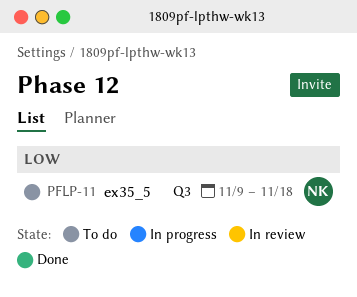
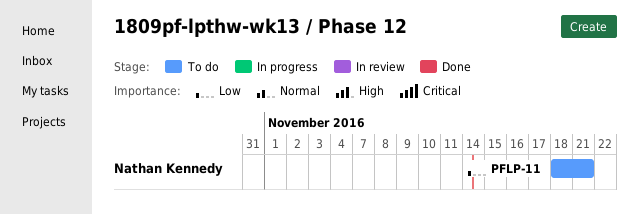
PFLP-11, start: Nov 9 -> Nov 18
PFLP-11, due: Nov 18 -> Nov 21

